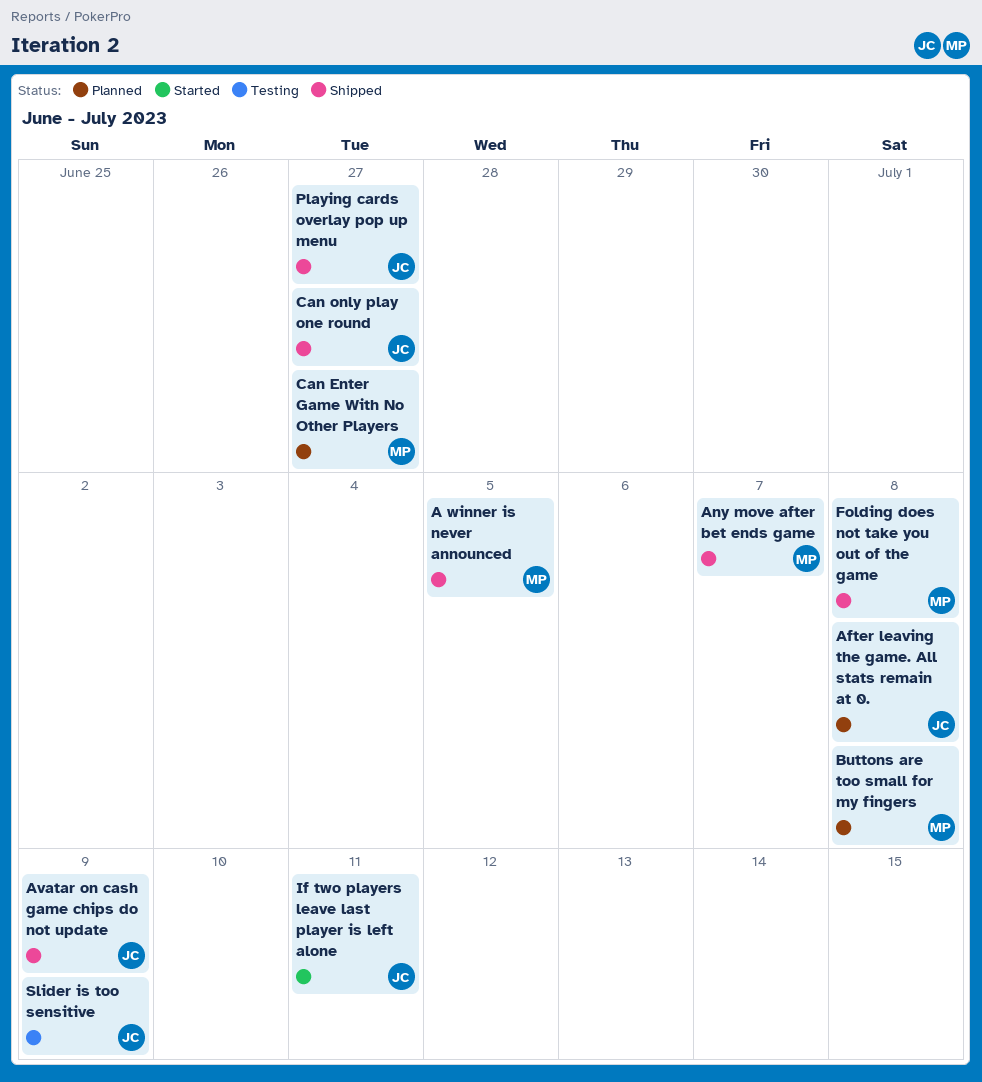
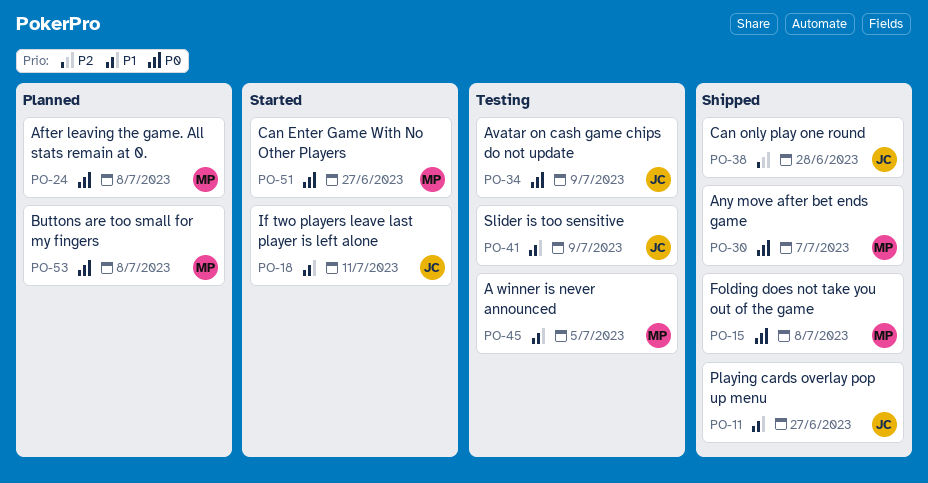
A winner is never announced, status: Shipped -> Testing
After leaving the game. All stats remain at 0., owner: JC -> MP
Avatar on cash game chips do not update, status: Shipped -> Testing
Can Enter Game With No Other Players, status: Planned -> Started
Can only play one round, due: Jun 27 -> Jun 28

